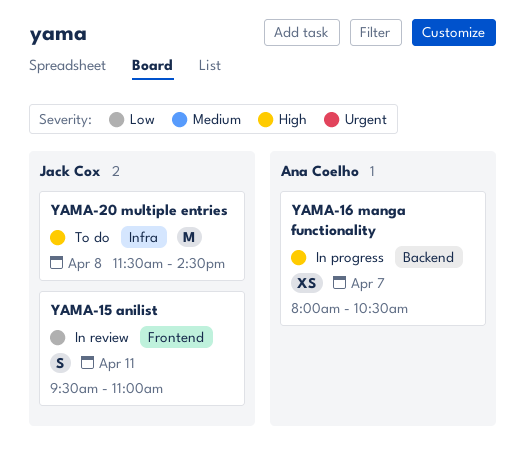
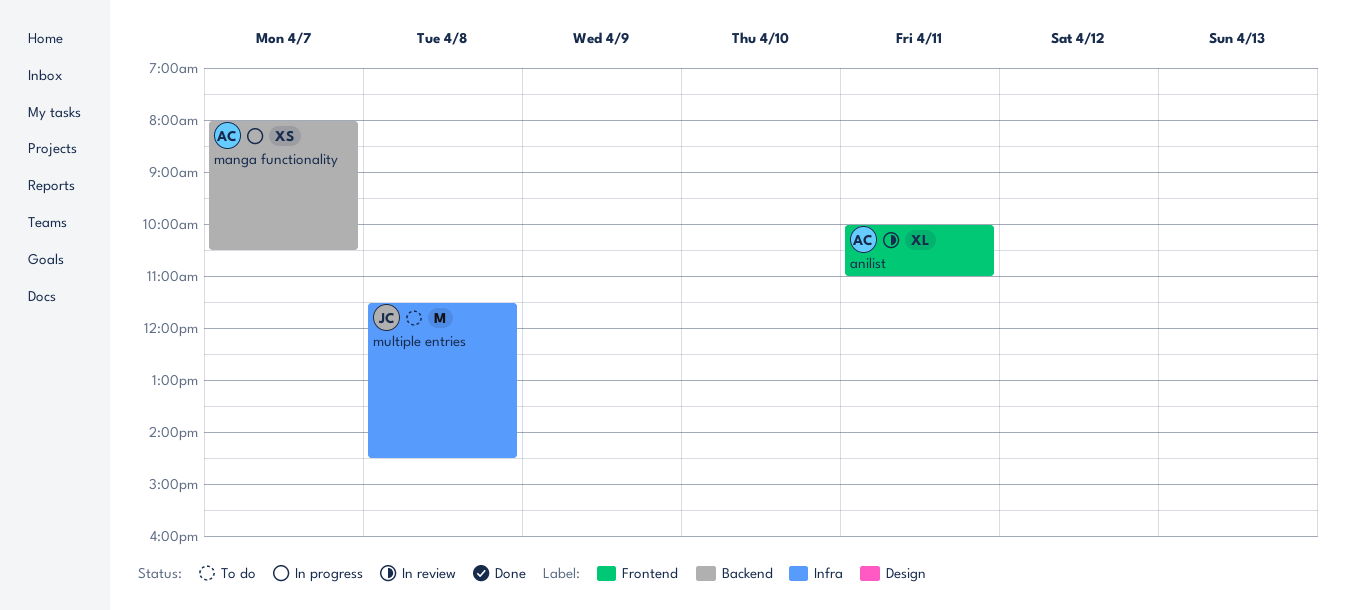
anilist, owner: Jack Cox -> Ana Coelho
anilist, estimate: S -> XL
anilist, begins: 09:30 -> 10:00

